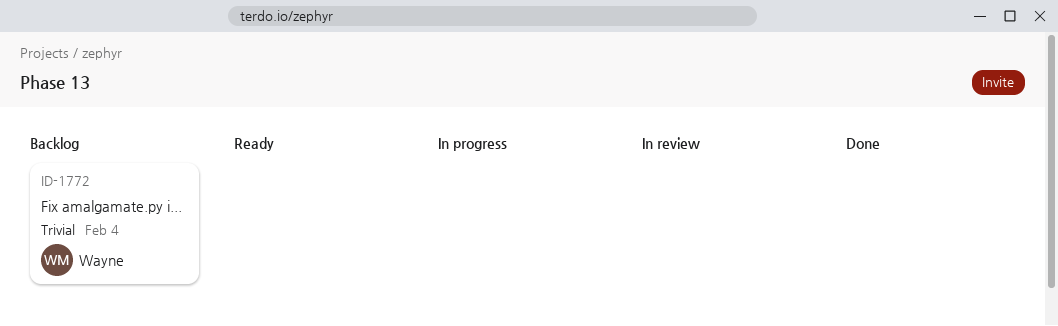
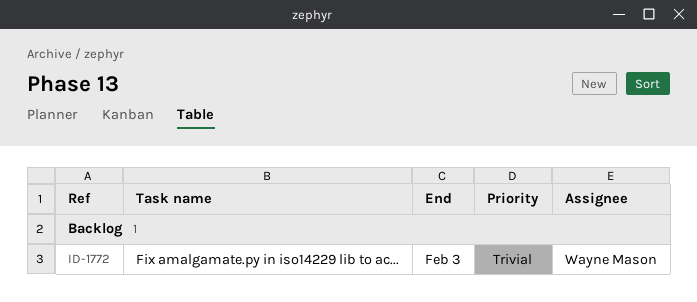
ID-1772, due: Feb 4 -> Feb 3

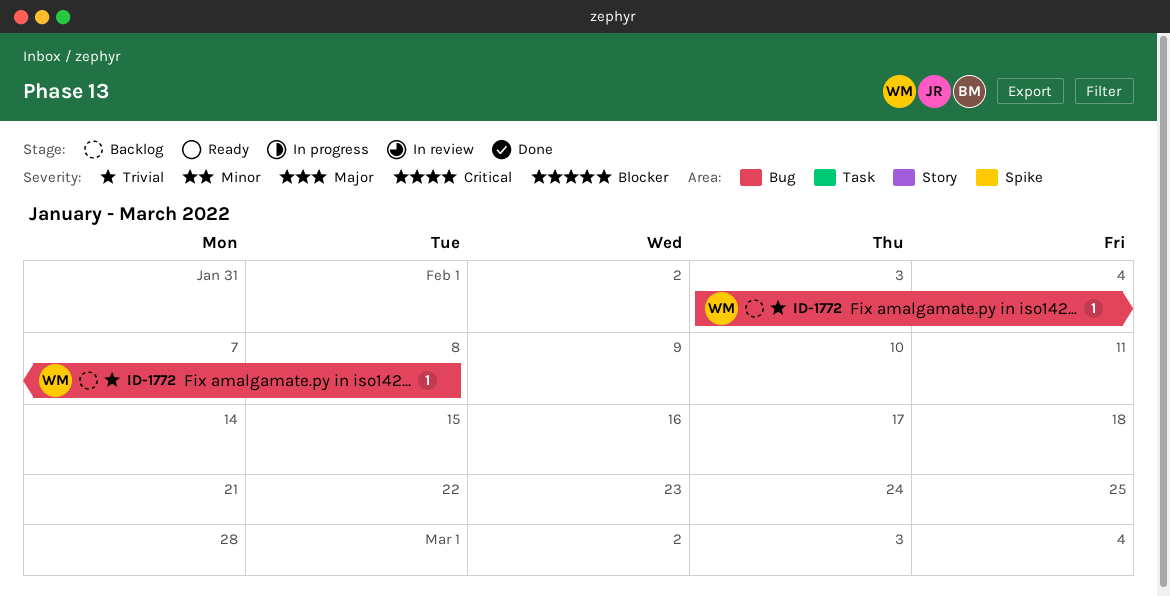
ID-1772, due: Feb 3 -> Feb 8

